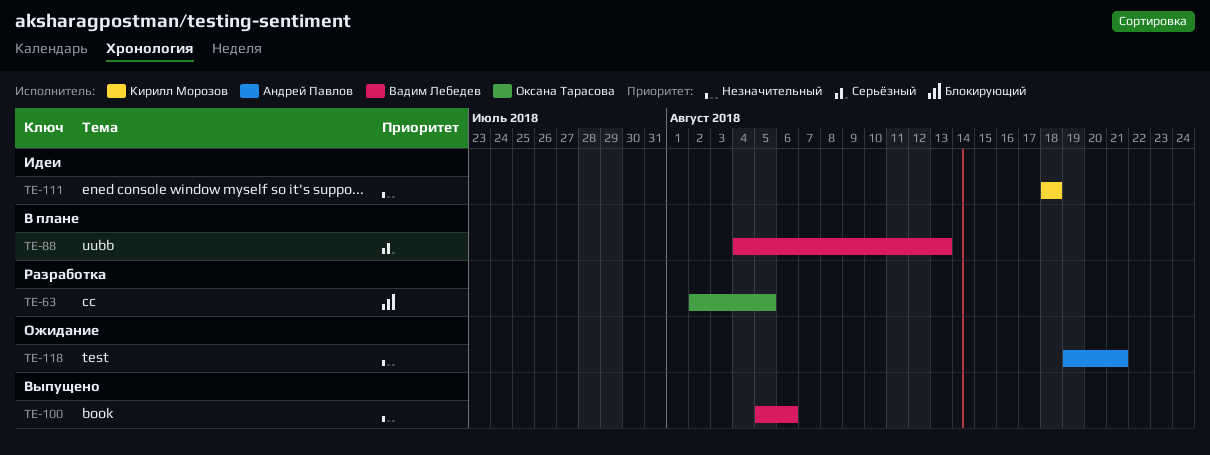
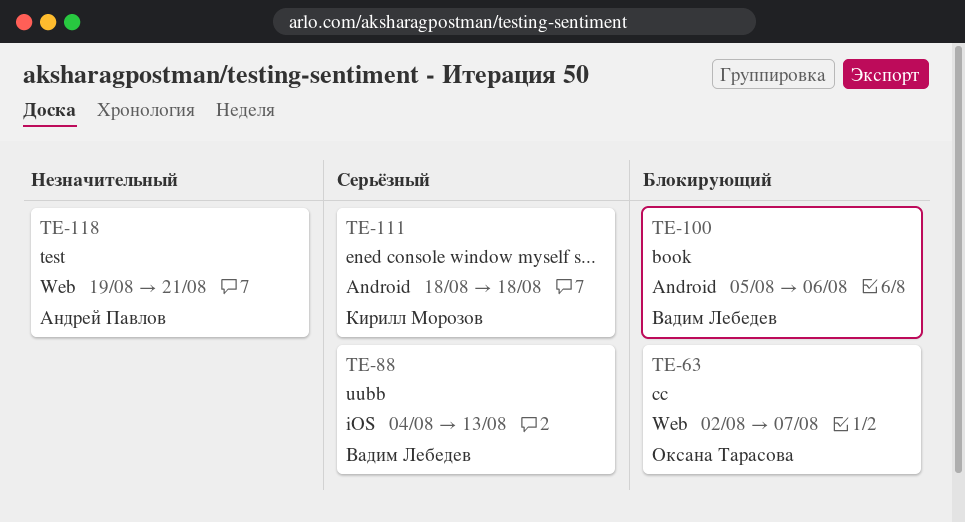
TE-63, due: Aug 5 -> Aug 7
TE-100, priority: Незначительный -> Блокирующий
TE-111, priority: Незначительный -> Серьёзный

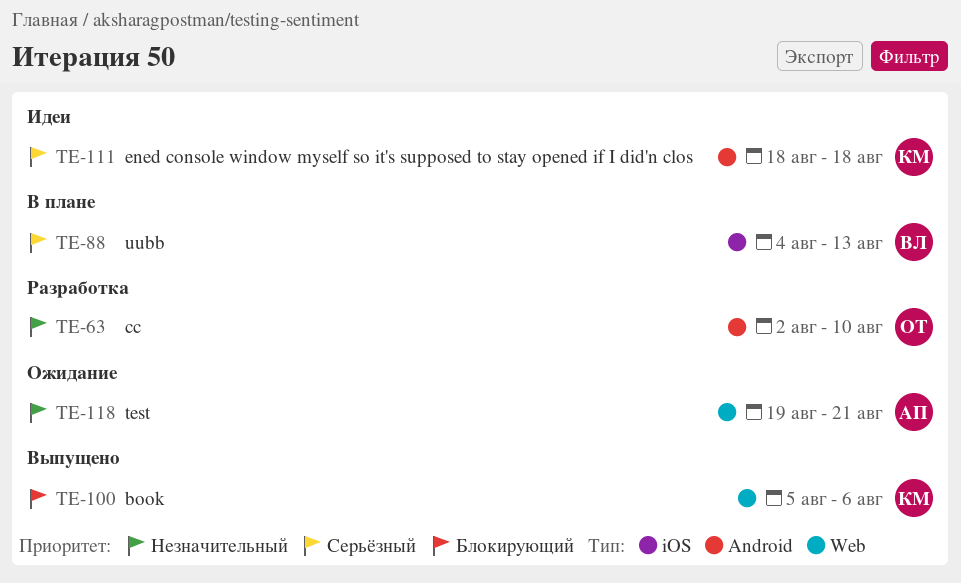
TE-63, priority: Блокирующий -> Незначительный
TE-63, label: Web -> Android
TE-63, due: Aug 7 -> Aug 10
TE-100, owner: Вадим Лебедев -> Кирилл Морозов
TE-100, label: Android -> Web

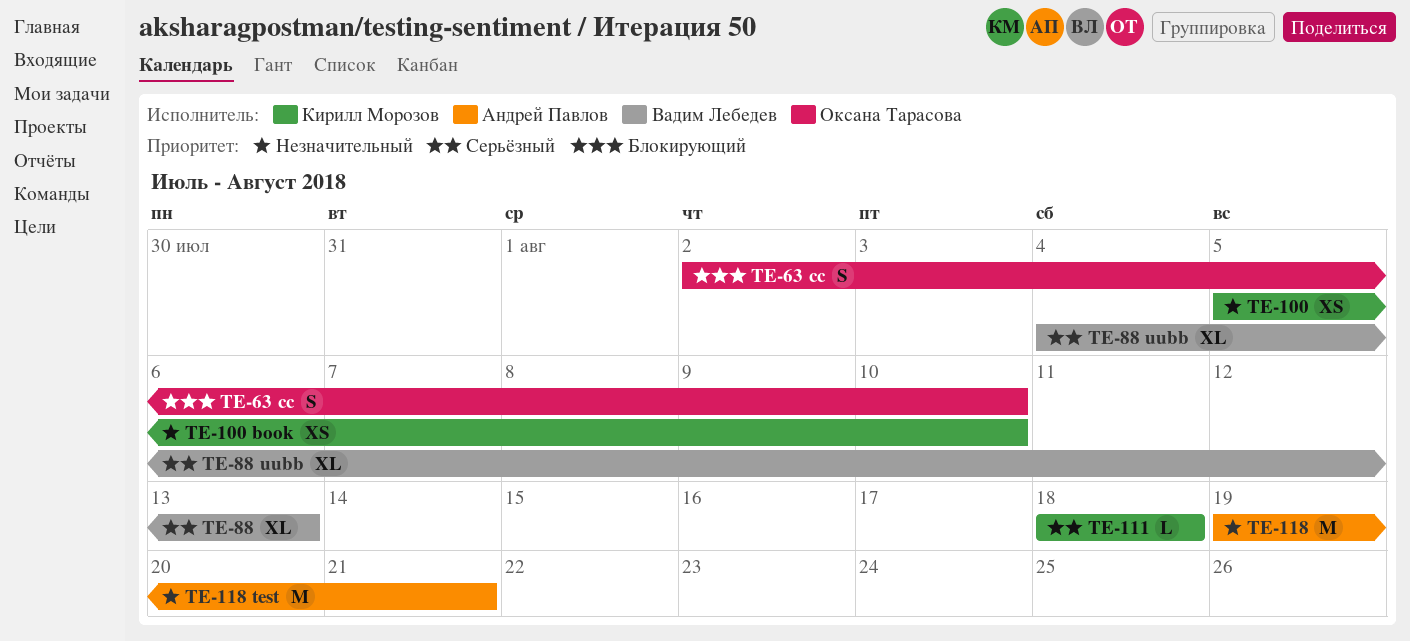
TE-63, priority: Незначительный -> Блокирующий
TE-100, priority: Блокирующий -> Незначительный
TE-100, due: Aug 6 -> Aug 10

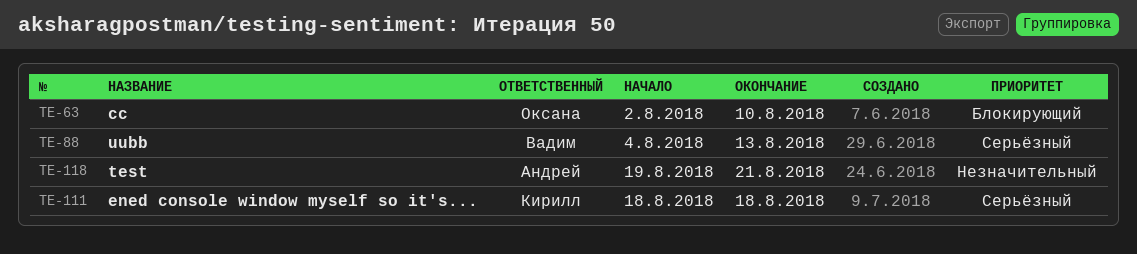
TE-100: present -> none

